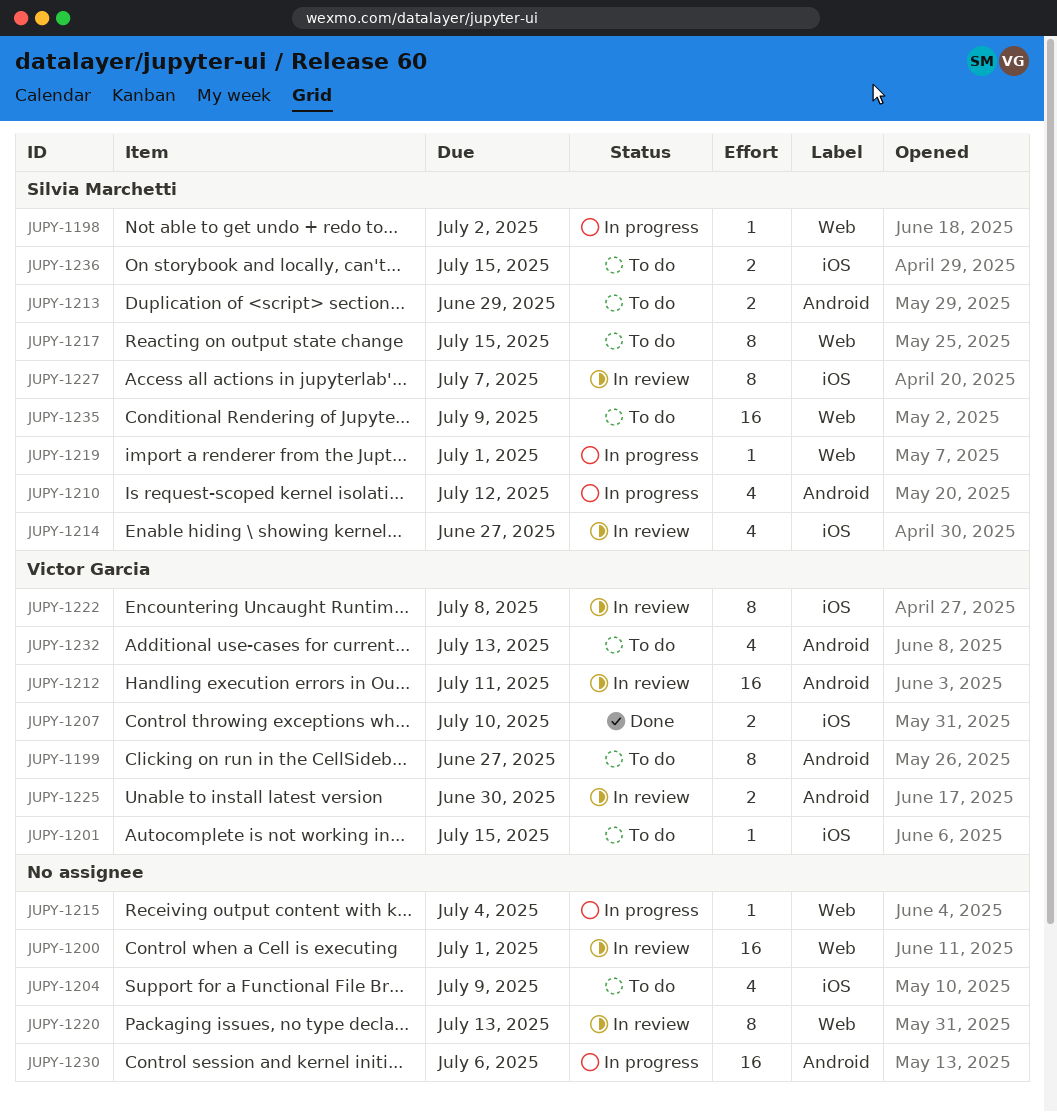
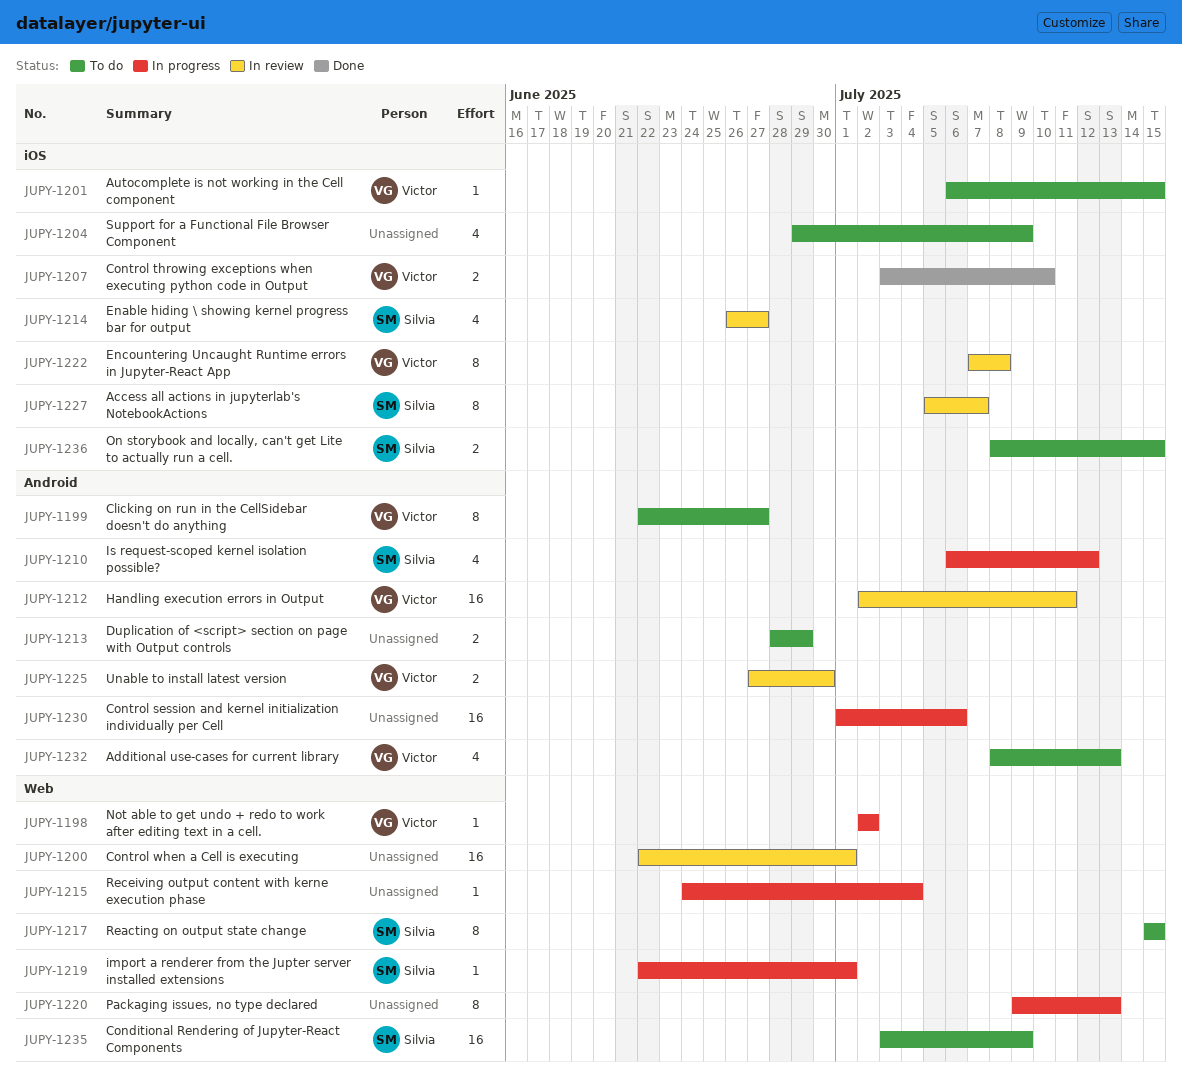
JUPY-1198, owner: Silvia Marchetti -> Victor Garcia
JUPY-1213, owner: Silvia Marchetti -> none
JUPY-1220, status: In review -> In progress

